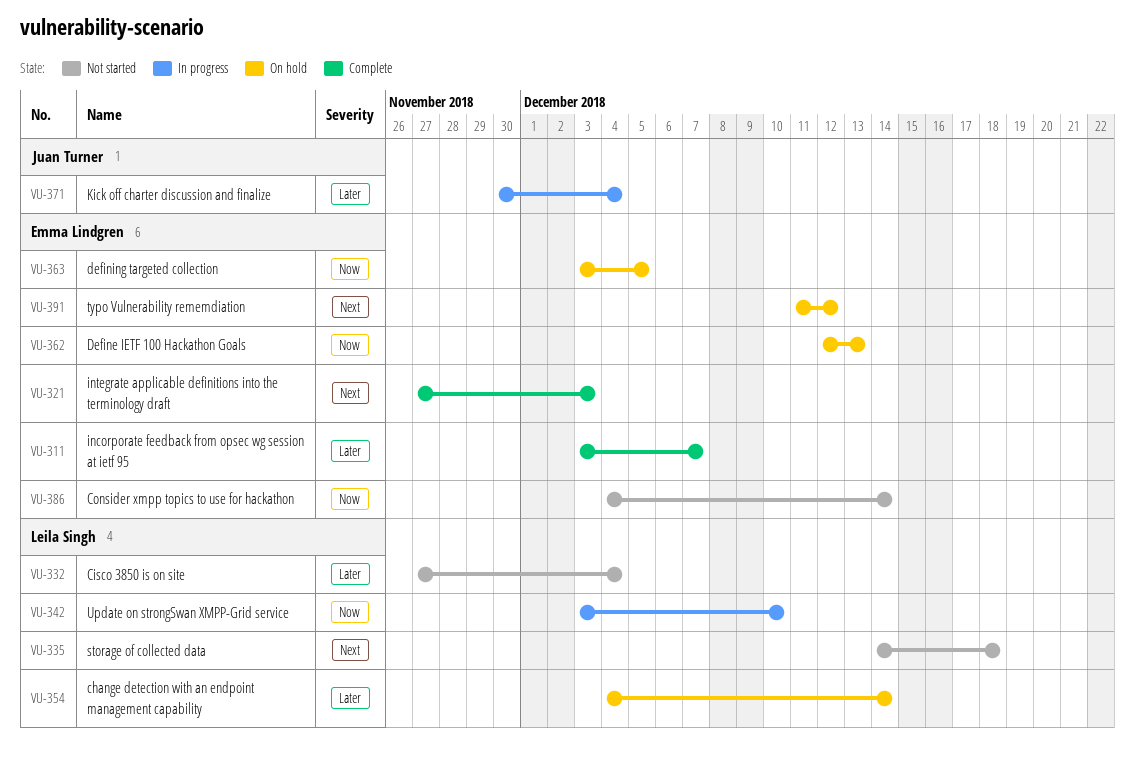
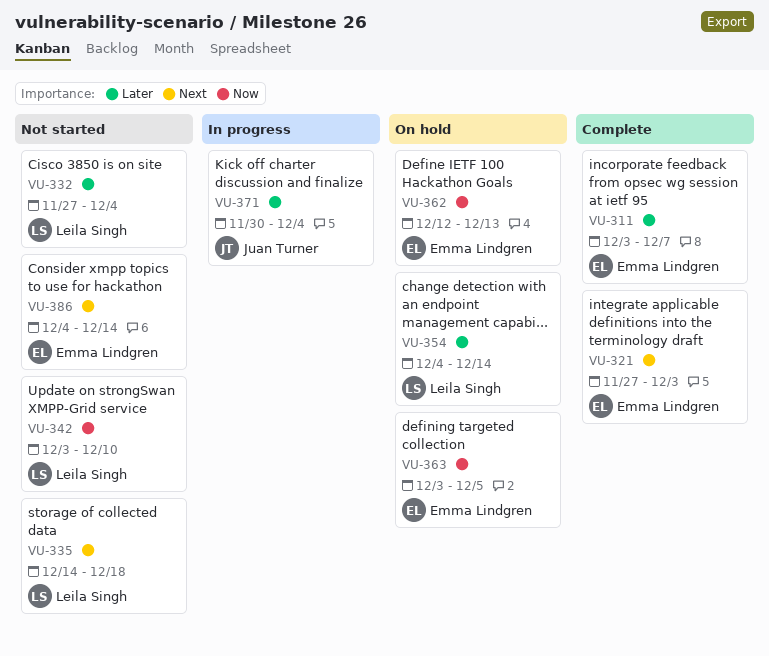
VU-342, status: In progress -> Not started
VU-386, priority: Now -> Next
VU-391: present -> none

